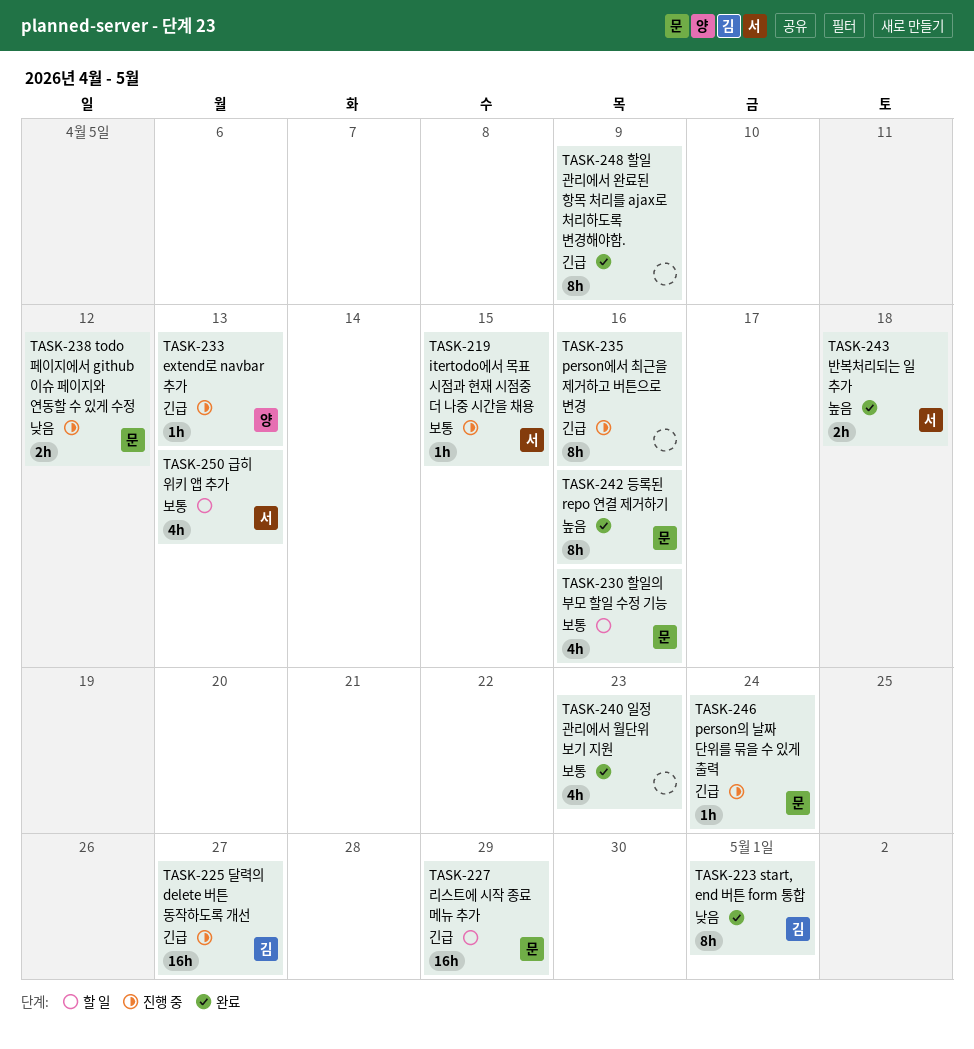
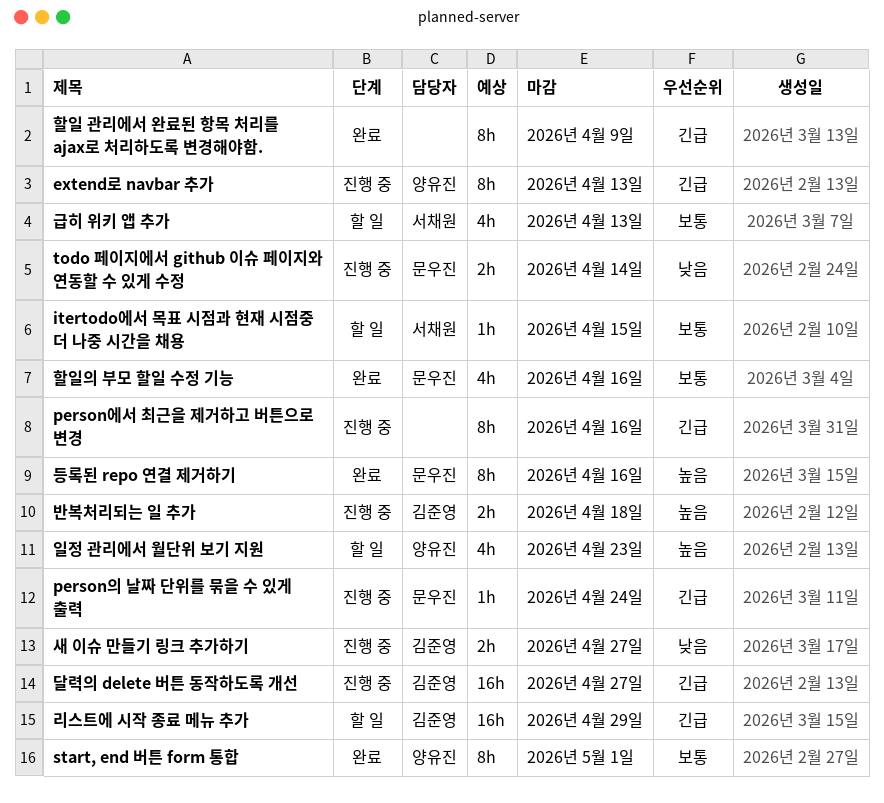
extend로 navbar 추가, estimate: 1h -> 8h
itertodo에서 목표 시점과 현재 시점중 더 나중 시간을 채용, status: 진행 중 -> 할 일
start, end 버튼 form 통합, owner: 김준영 -> 양유진
start, end 버튼 form 통합, priority: 낮음 -> 보통
todo 페이지에서 github 이슈 페이지와 연동할 수 있게 수정, due: Apr 12 -> Apr 14
리스트에 시작 종료 메뉴 추가, owner: 문우진 -> 김준영
반복처리되는 일 추가, status: 완료 -> 진행 중
반복처리되는 일 추가, owner: 서채원 -> 김준영
새 이슈 만들기 링크 추가하기: none -> present
일정 관리에서 월단위 보기 지원, status: 완료 -> 할 일
일정 관리에서 월단위 보기 지원, owner: none -> 양유진
일정 관리에서 월단위 보기 지원, priority: 보통 -> 높음
할일의 부모 할일 수정 기능, status: 할 일 -> 완료

